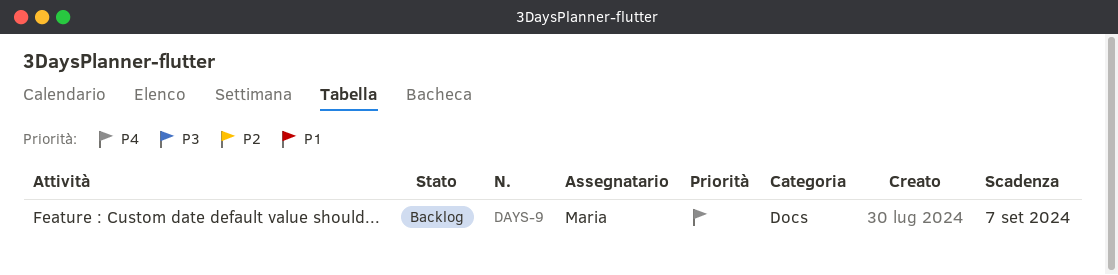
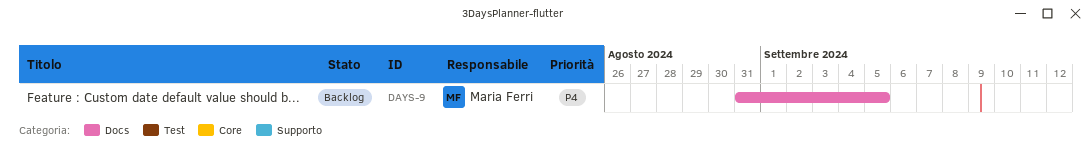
DAYS-9, due: Sep 7 -> Sep 5

